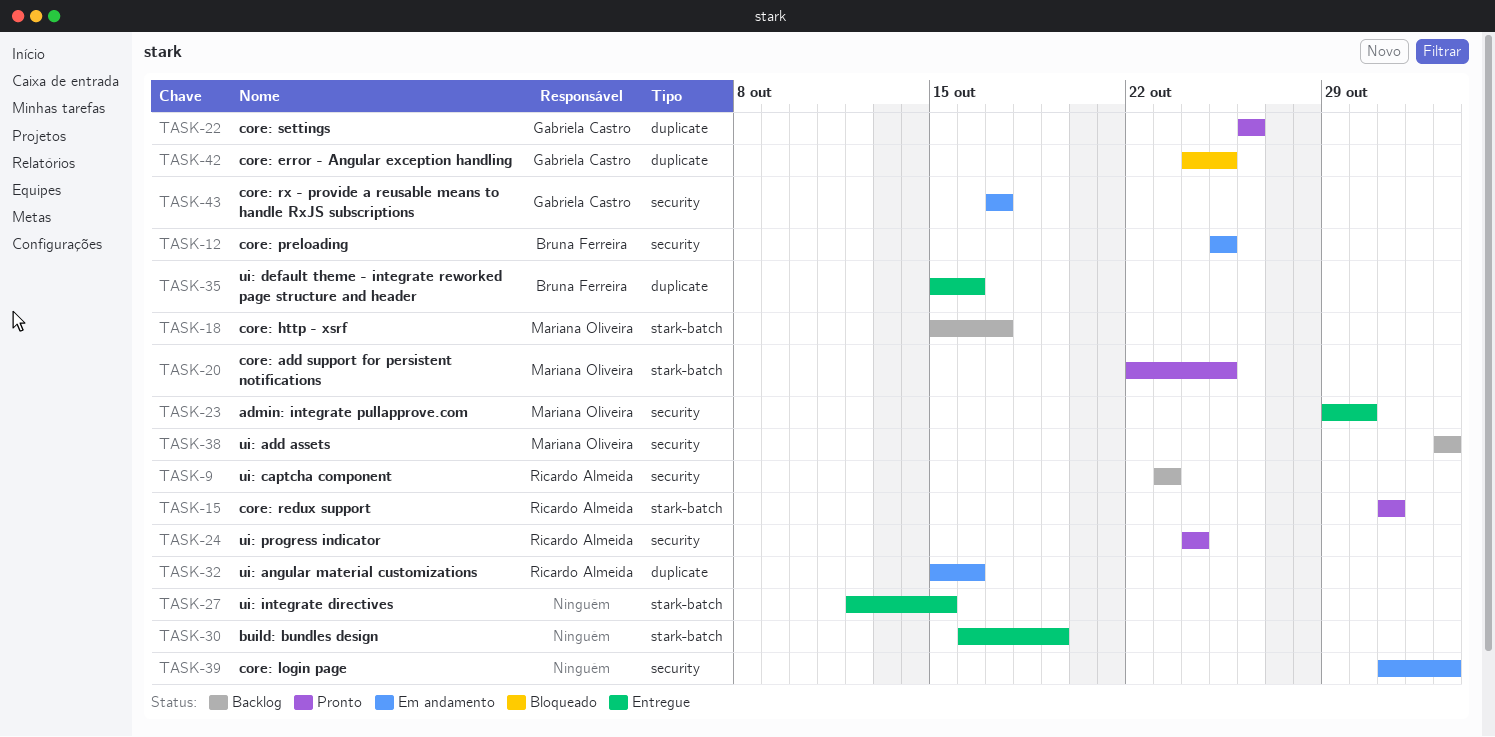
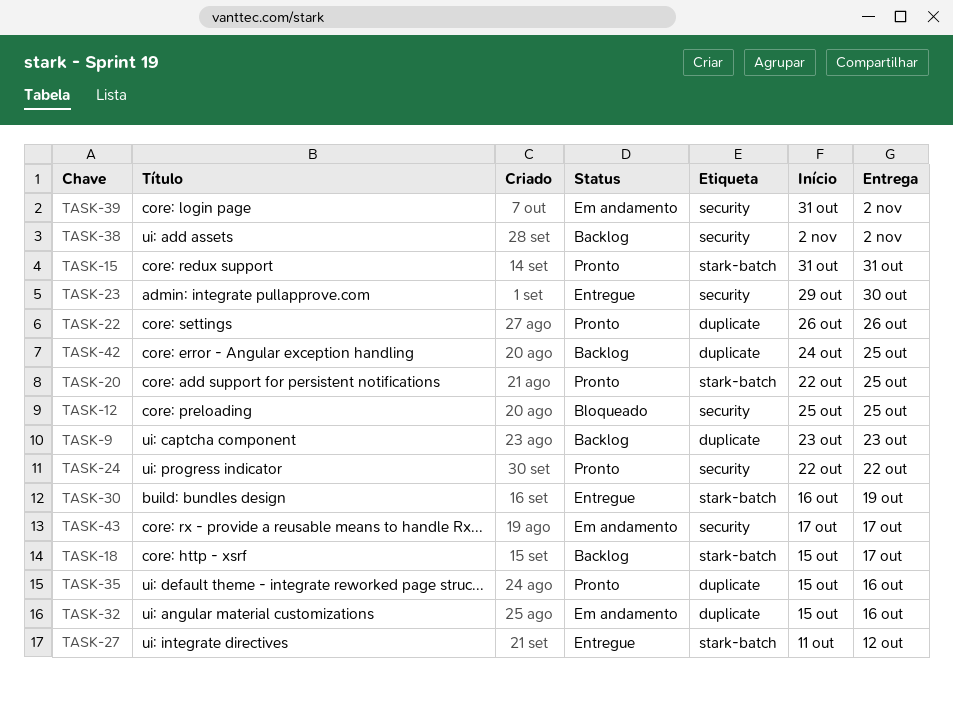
TASK-9, label: security -> duplicate
TASK-12, status: Em andamento -> Bloqueado
TASK-24, start: Oct 24 -> Oct 22
TASK-24, due: Oct 24 -> Oct 22
TASK-27, start: Oct 12 -> Oct 11
TASK-27, due: Oct 15 -> Oct 12
TASK-35, status: Entregue -> Pronto
TASK-42, status: Bloqueado -> Backlog

